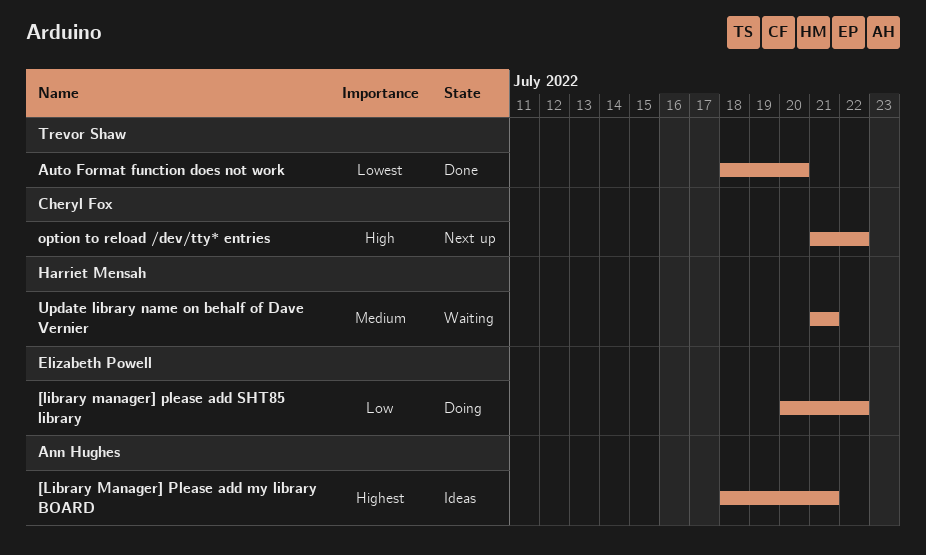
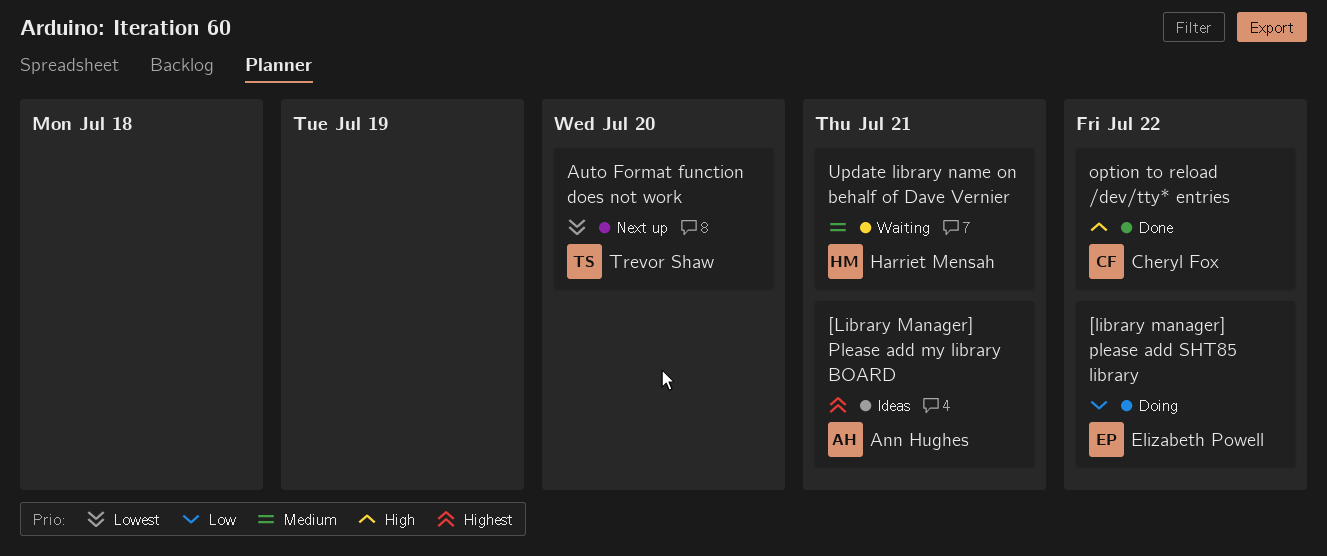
Auto Format function does not work, status: Done -> Next up
option to reload /dev/tty* entries, status: Next up -> Done

